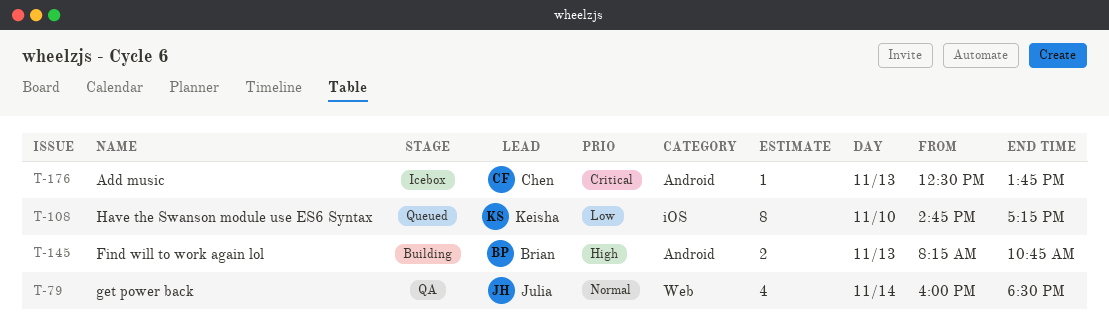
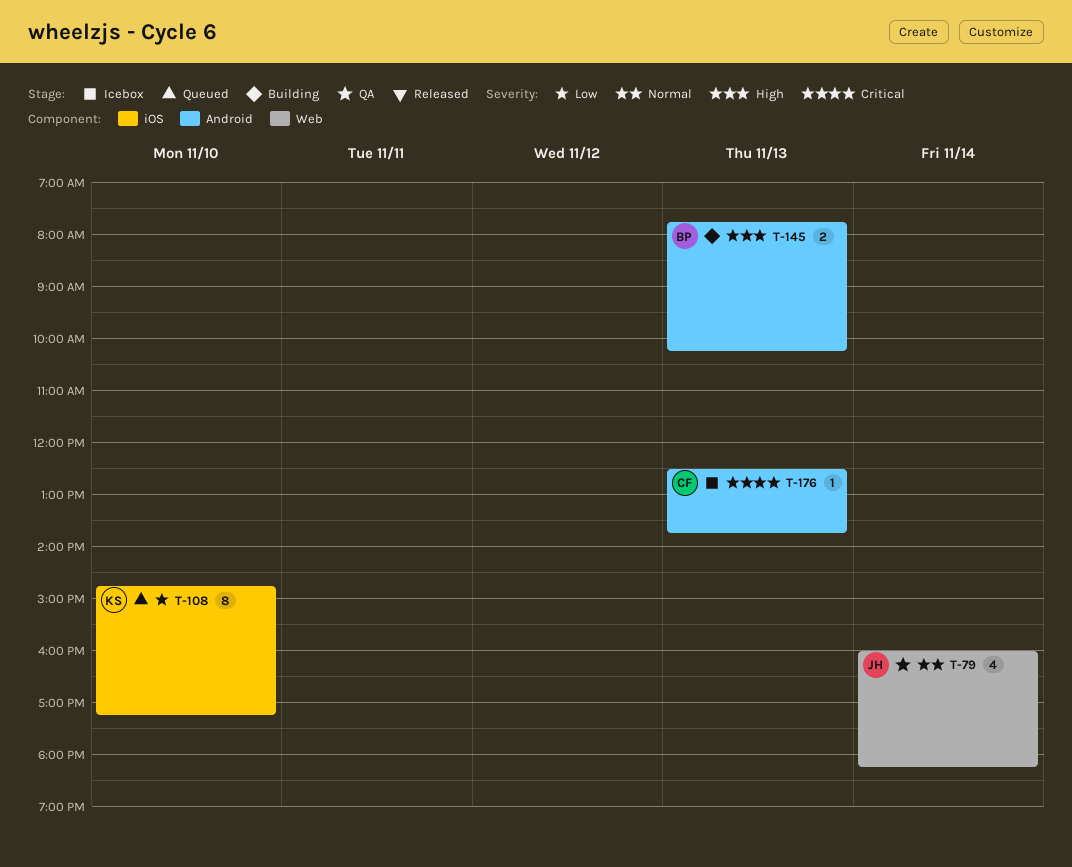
T-79, ends: 18:30 -> 18:15
T-145, begins: 08:15 -> 07:45
T-145, ends: 10:45 -> 10:15

